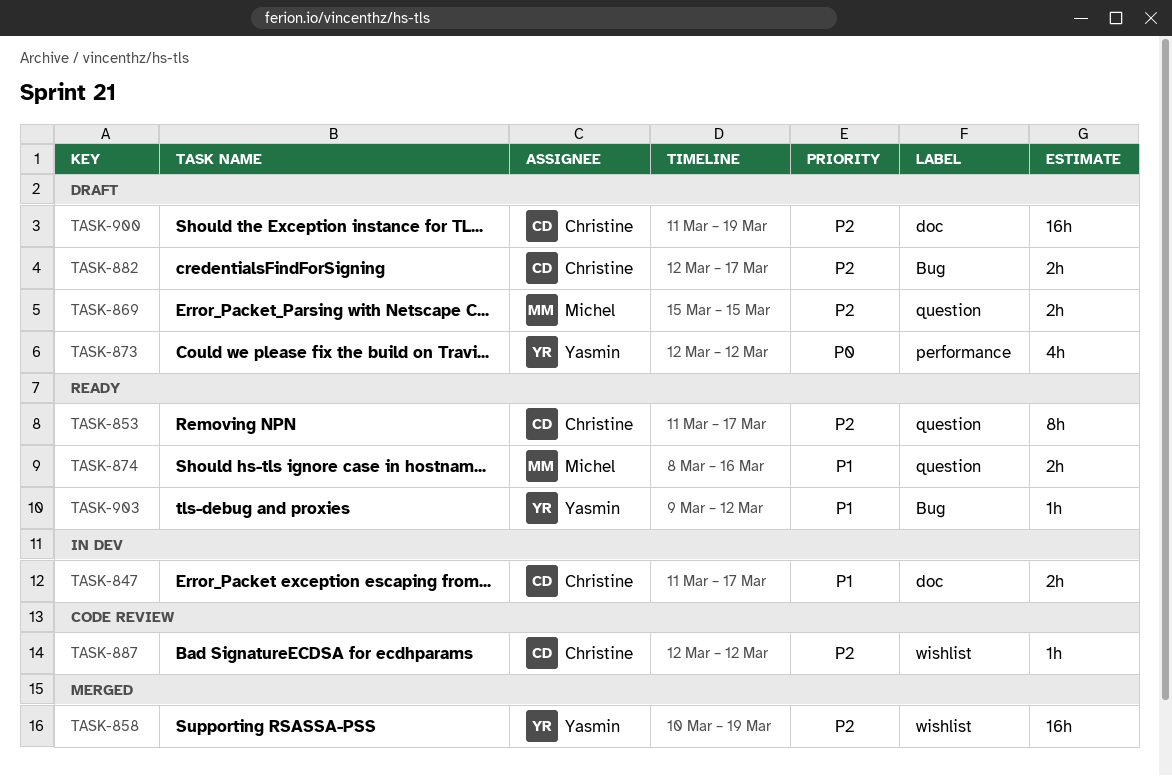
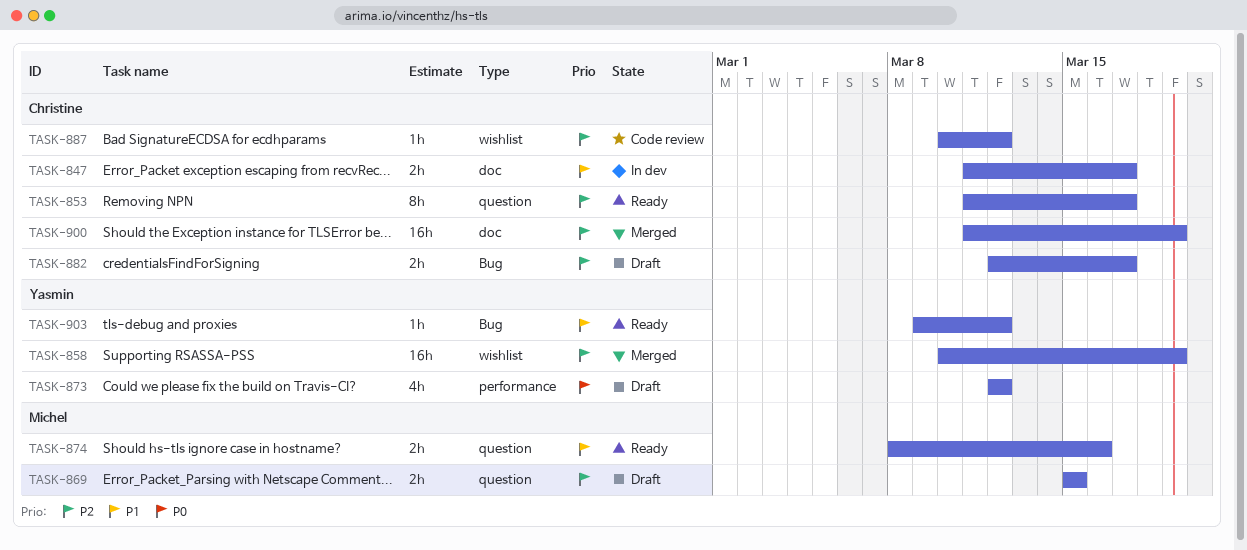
TASK-887, start: Mar 12 -> Mar 10
TASK-900, status: Draft -> Merged

